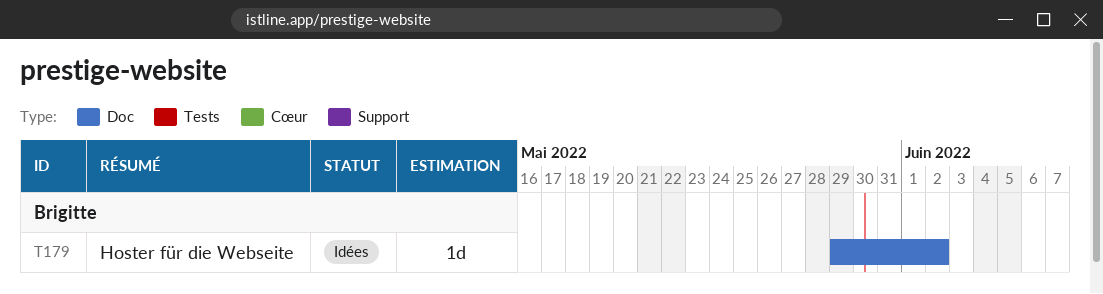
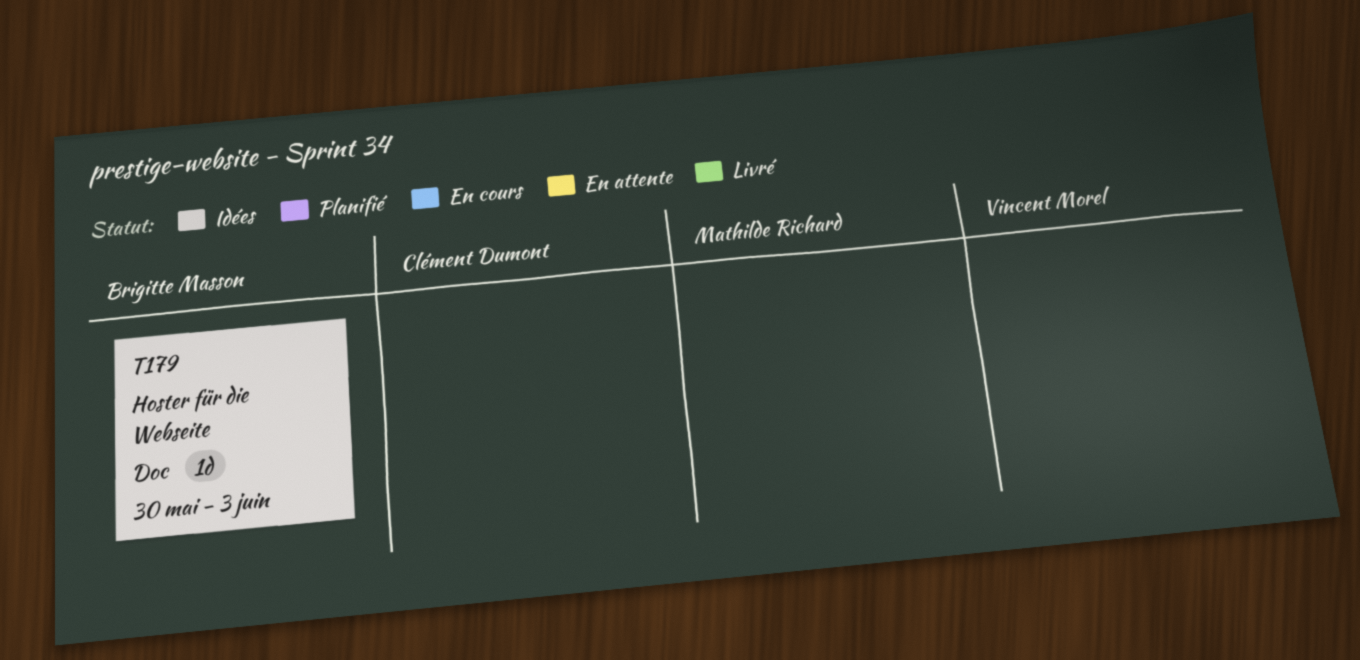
T179, start: May 29 -> May 30
T179, due: Jun 2 -> Jun 3

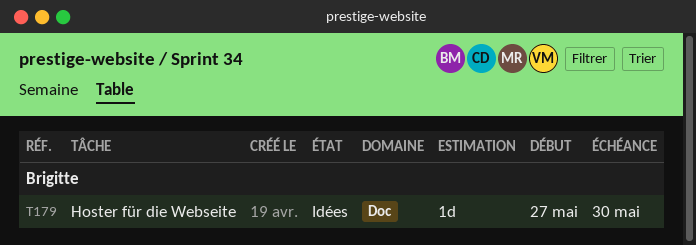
T179, start: May 30 -> May 27
T179, due: Jun 3 -> May 30

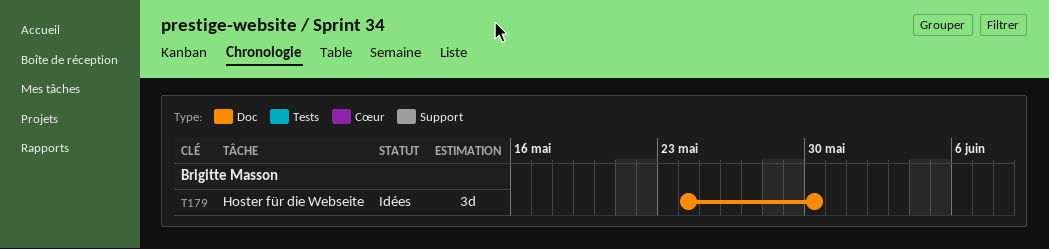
T179, estimate: 1d -> 3d
T179, start: May 27 -> May 24

